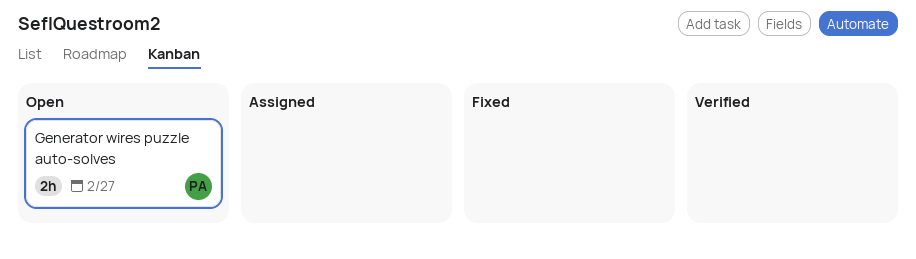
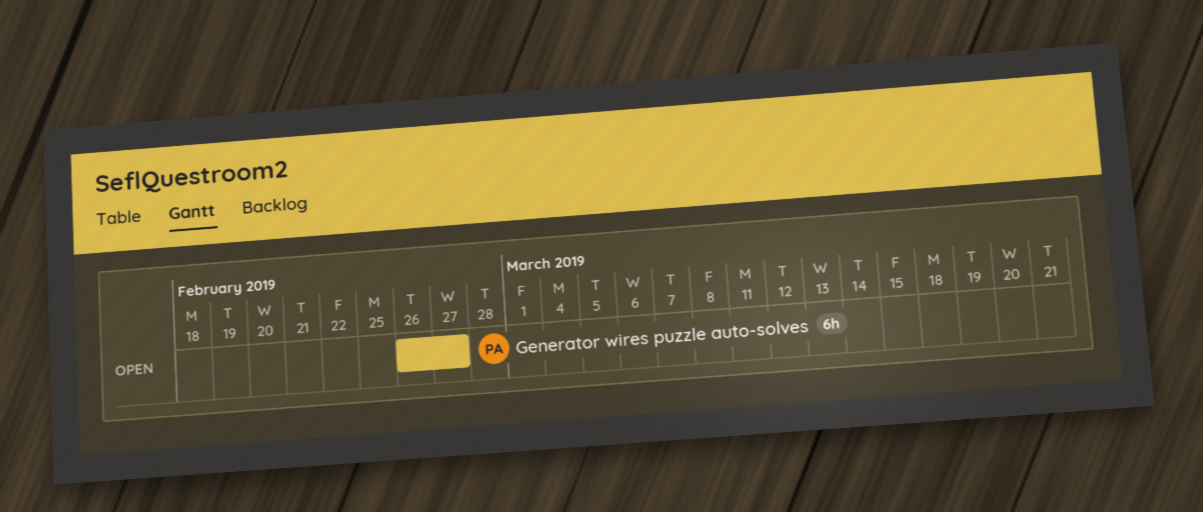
Generator wires puzzle auto-solves, estimate: 2h -> 6h

